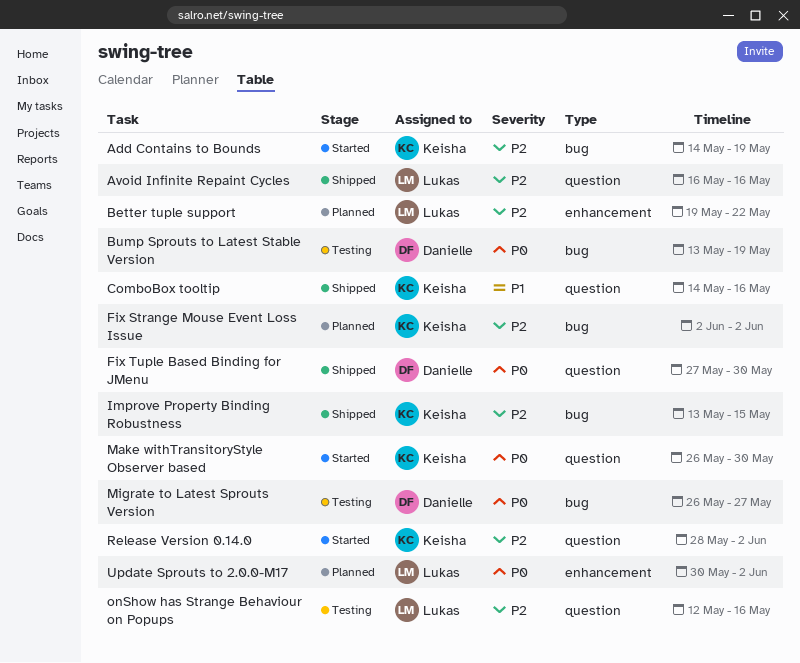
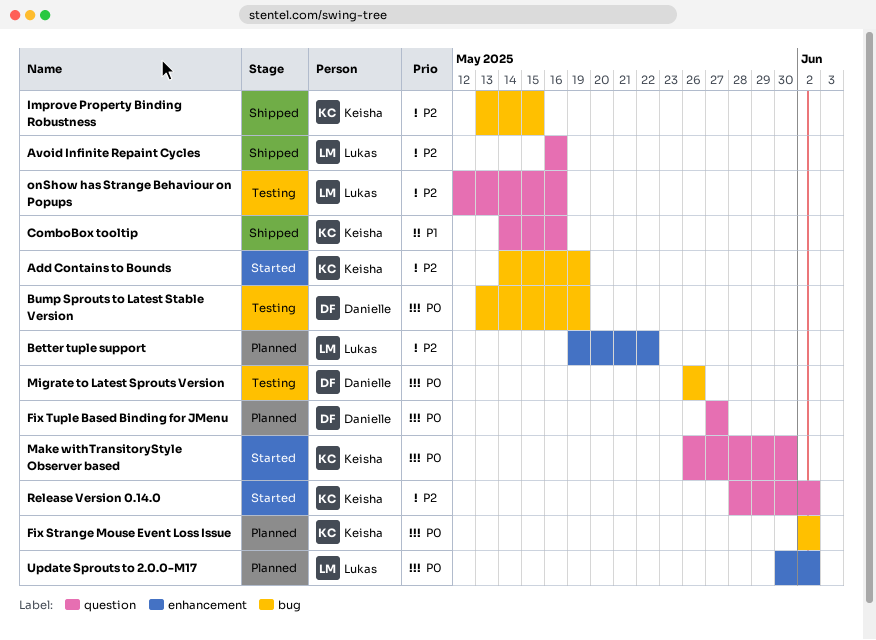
Fix Strange Mouse Event Loss Issue, priority: P2 -> P0
Fix Tuple Based Binding for JMenu, status: Shipped -> Planned
Fix Tuple Based Binding for JMenu, due: May 30 -> May 27
Migrate to Latest Sprouts Version, due: May 27 -> May 26

